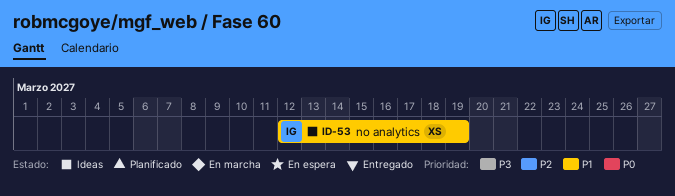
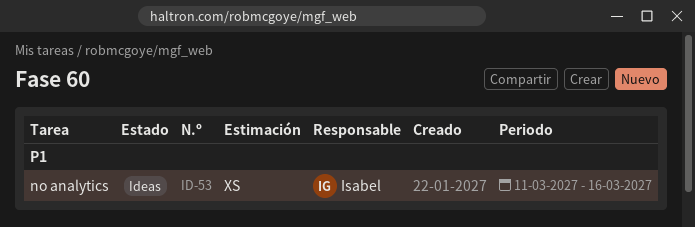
ID-53, start: Mar 12 -> Mar 11
ID-53, due: Mar 19 -> Mar 16

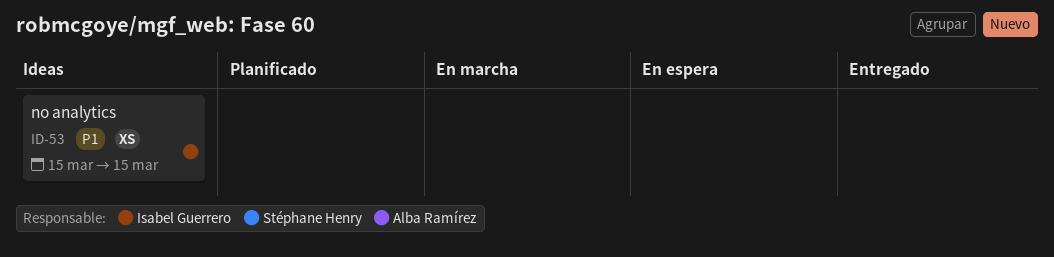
ID-53, start: Mar 11 -> Mar 15
ID-53, due: Mar 16 -> Mar 15

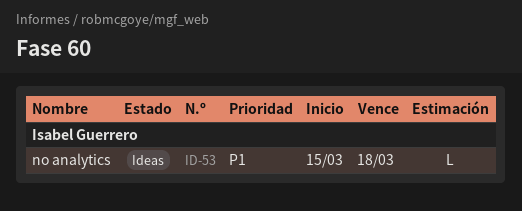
ID-53, estimate: XS -> L
ID-53, due: Mar 15 -> Mar 18

